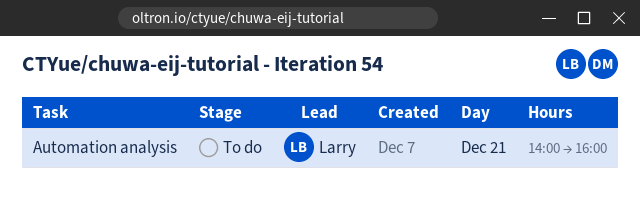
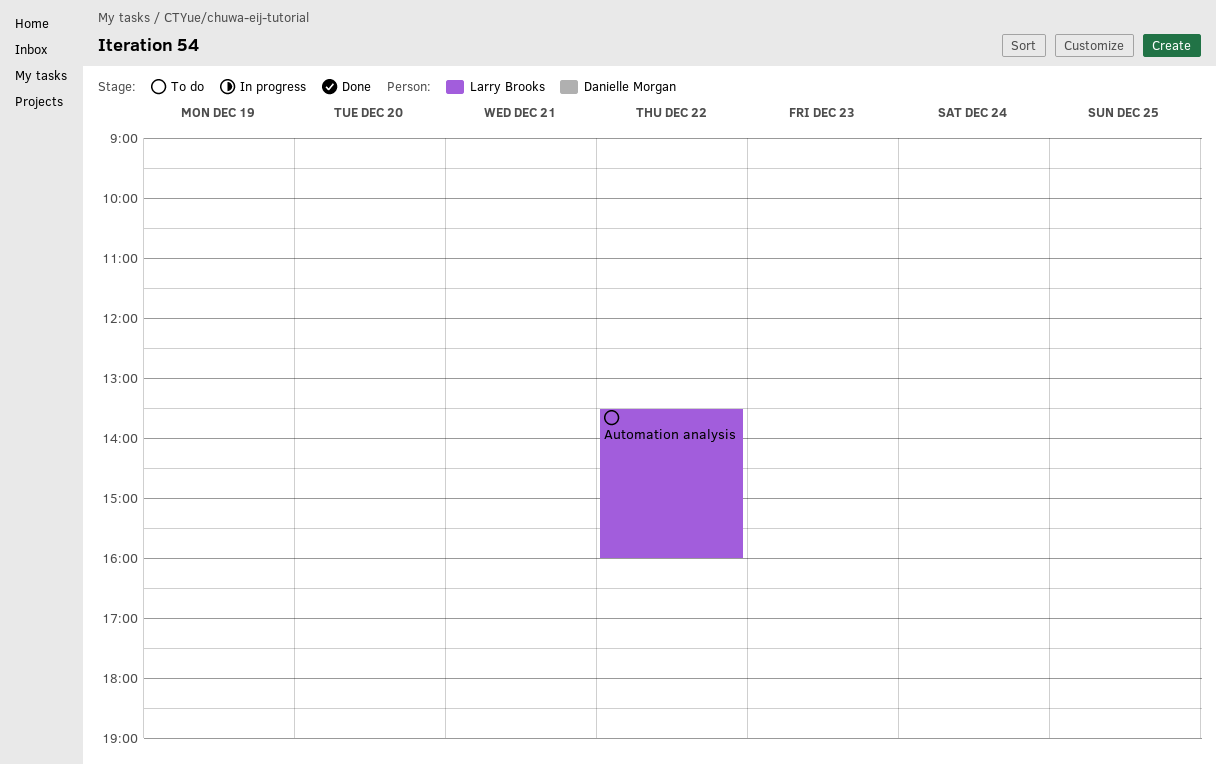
Automation analysis, day: Dec 21 -> Dec 22
Automation analysis, begins: 14:00 -> 13:30

